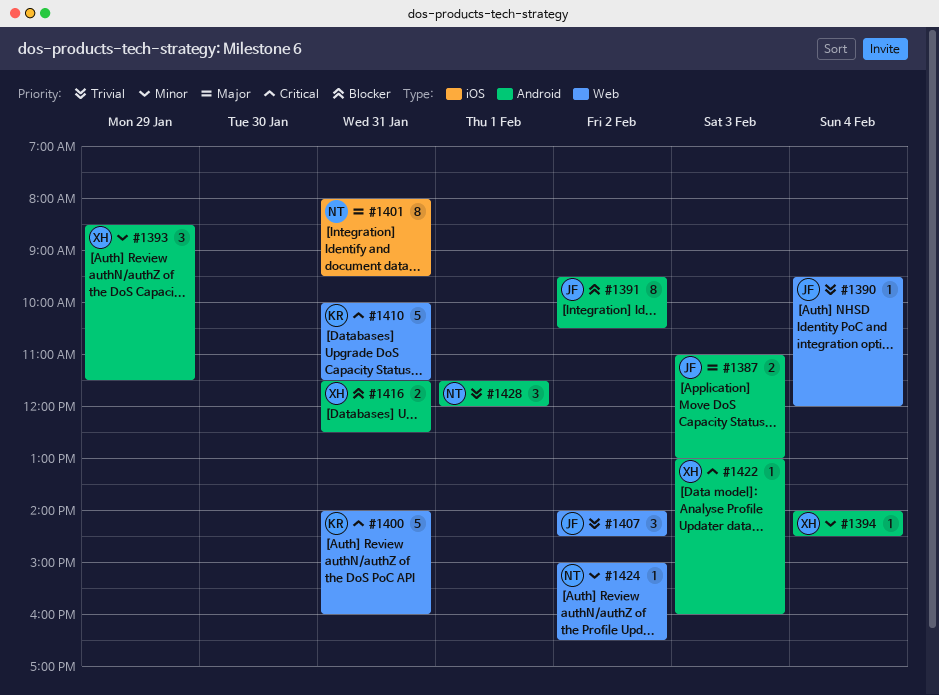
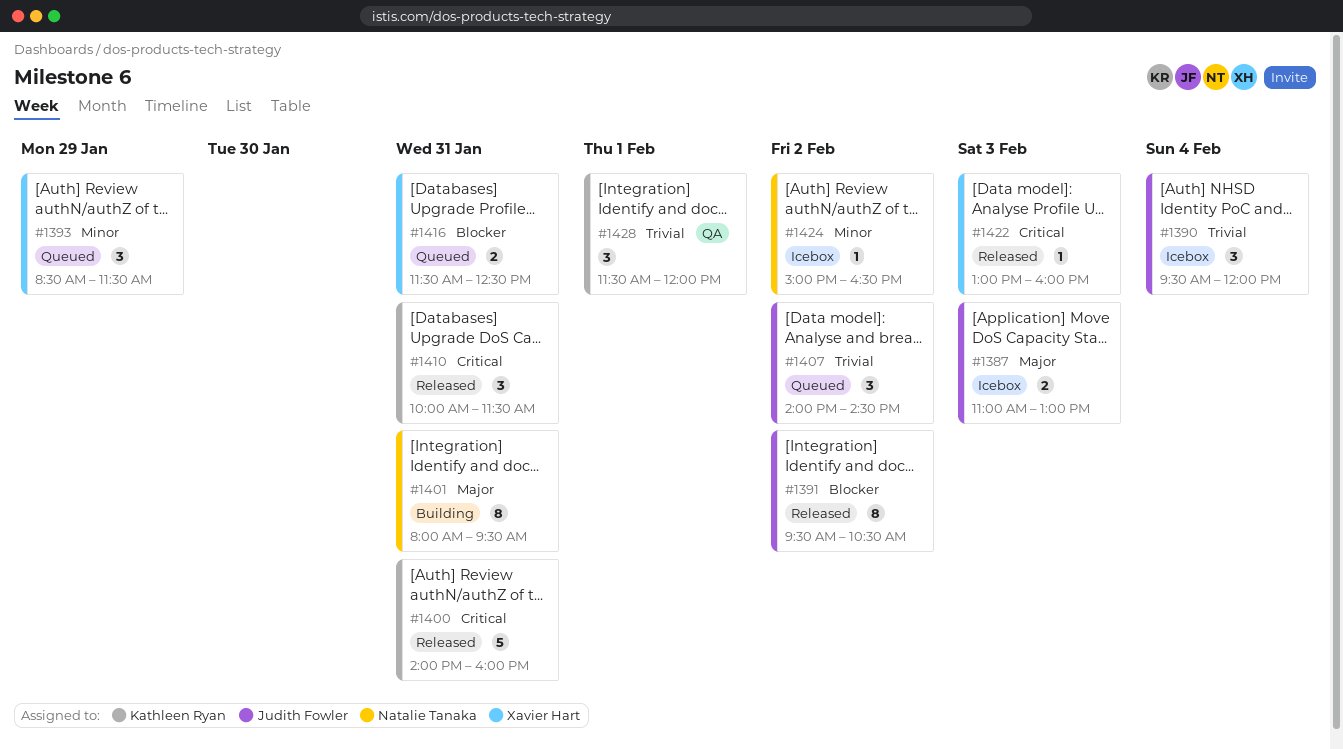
#1390, estimate: 1 -> 3
#1394: present -> none
#1410, estimate: 5 -> 3
#1428, owner: Natalie Tanaka -> Kathleen Ryan

